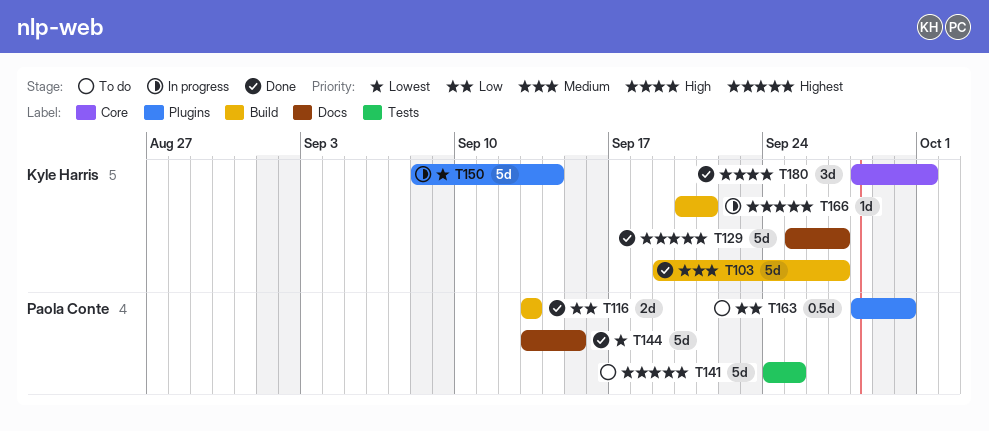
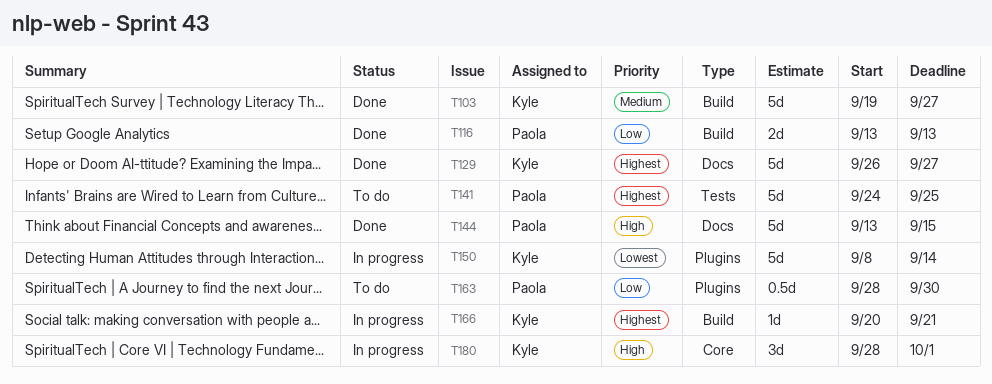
T129, start: Sep 25 -> Sep 26
T144, priority: Lowest -> High
T180, status: Done -> In progress

